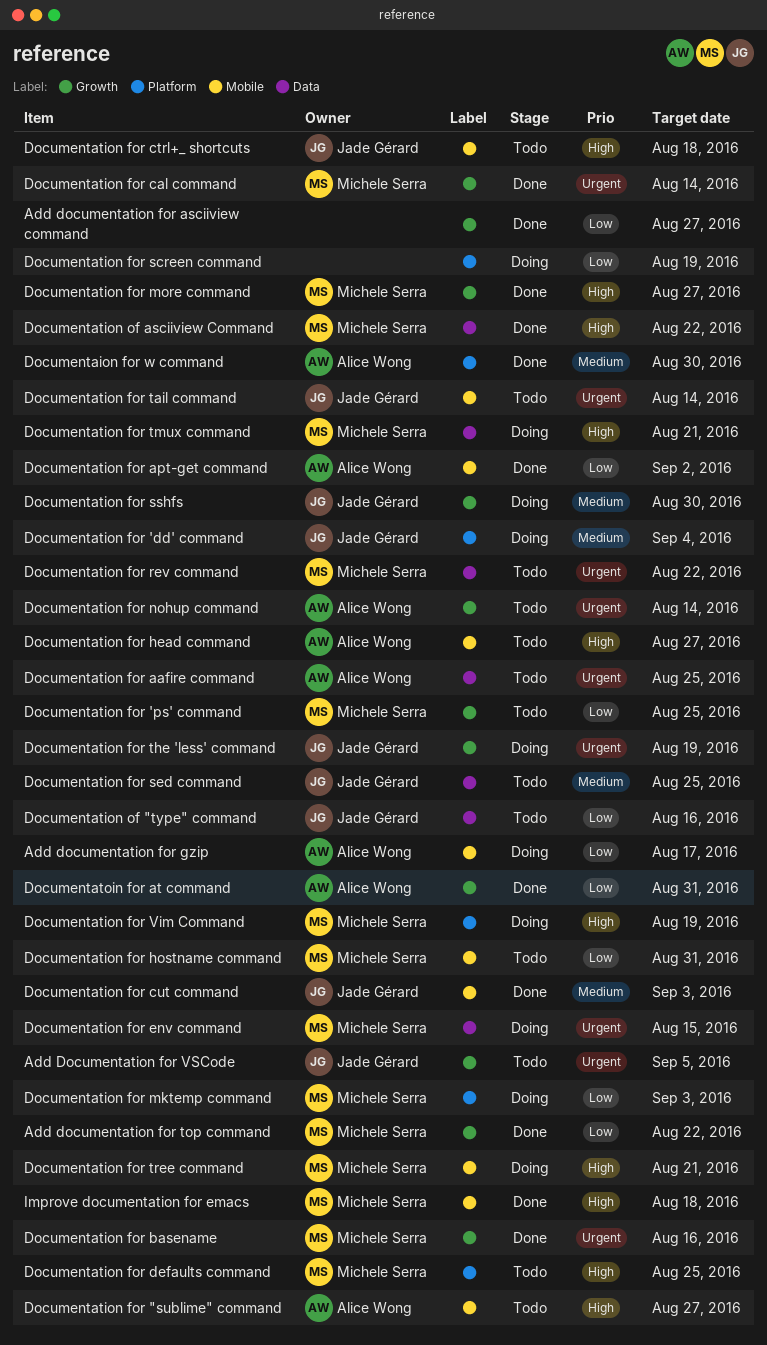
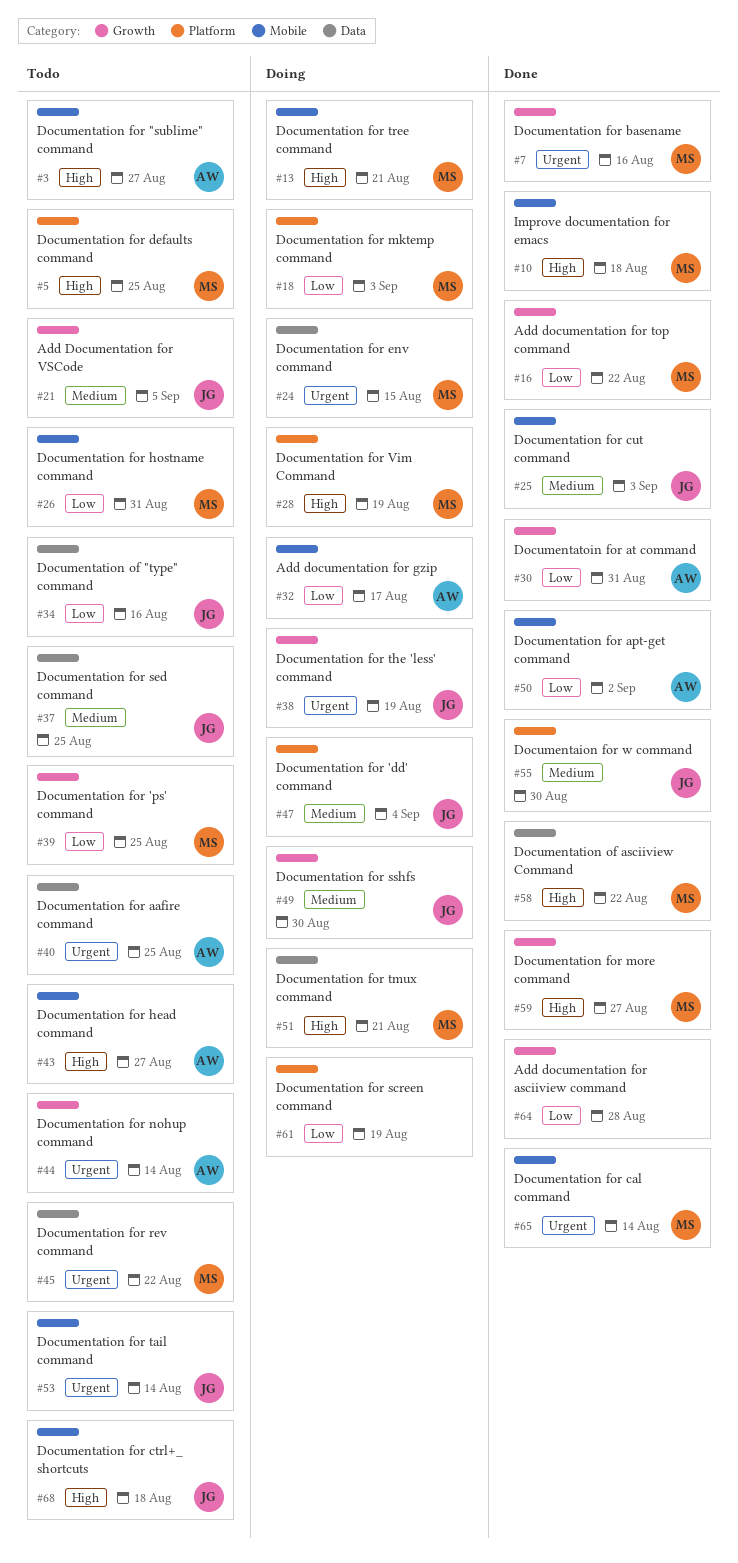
Add documentation for asciiview command, due: Aug 27 -> Aug 28
Add Documentation for VSCode, priority: Urgent -> Medium
Documentaion for w command, owner: Alice Wong -> Jade Gérard
Documentation for cal command, label: Growth -> Mobile

